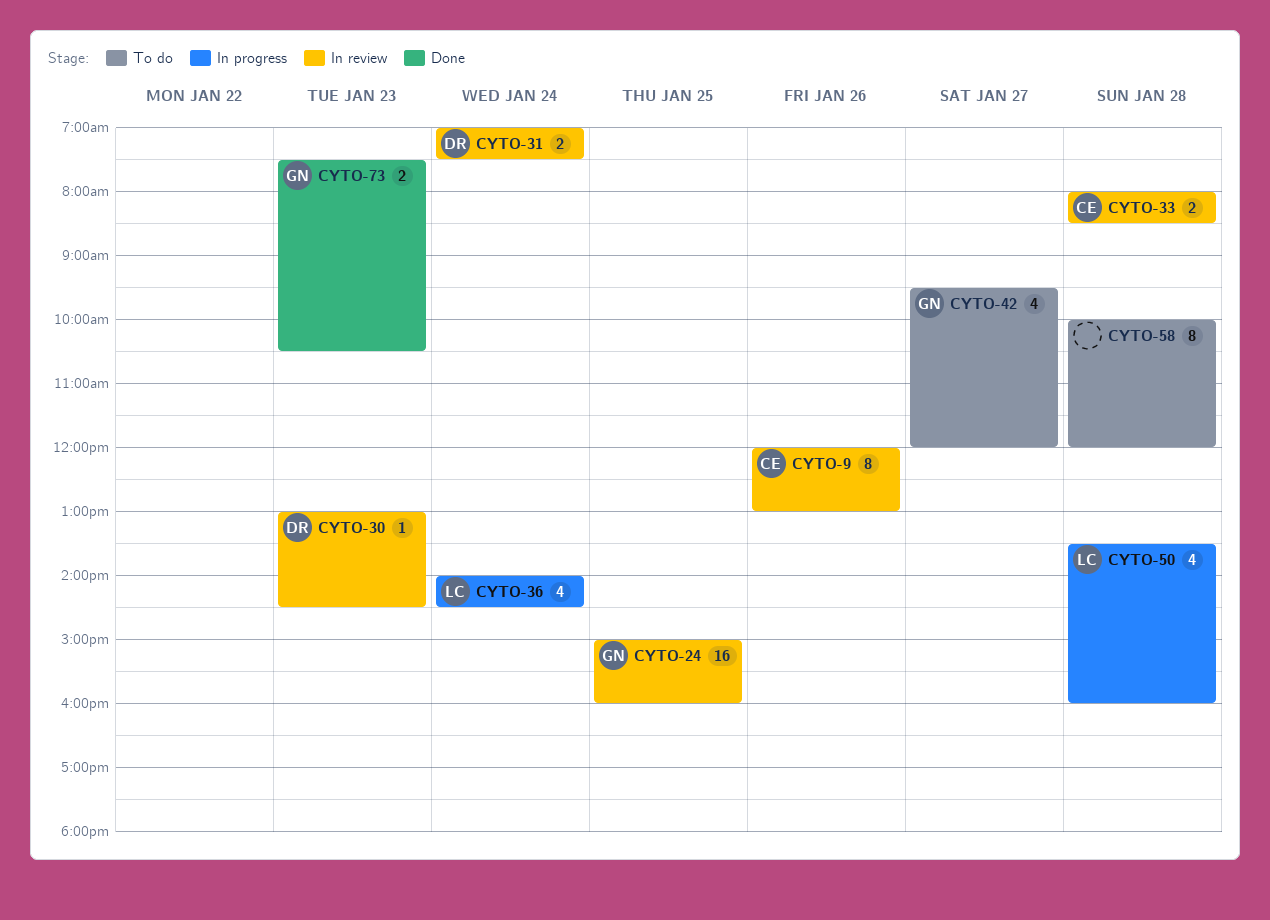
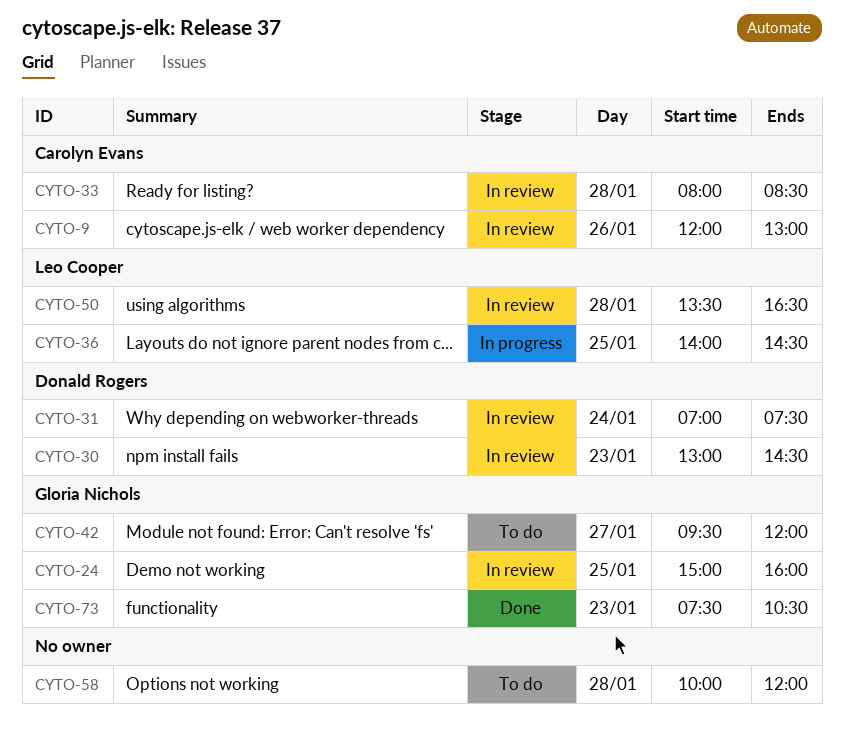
CYTO-36, day: Jan 24 -> Jan 25
CYTO-50, status: In progress -> In review
CYTO-50, ends: 16:00 -> 16:30

